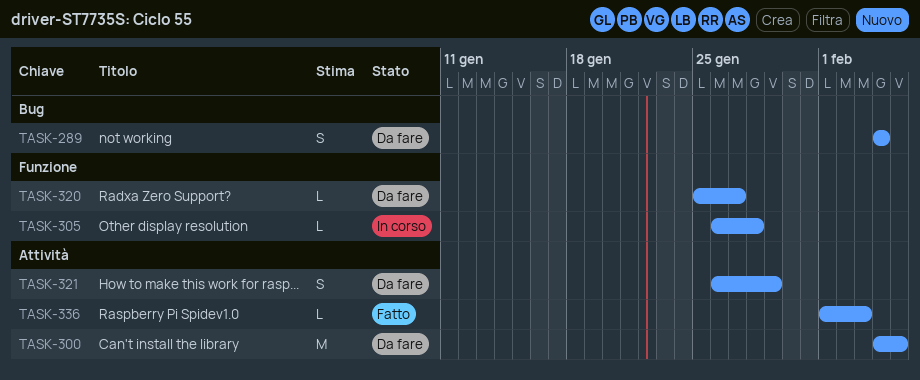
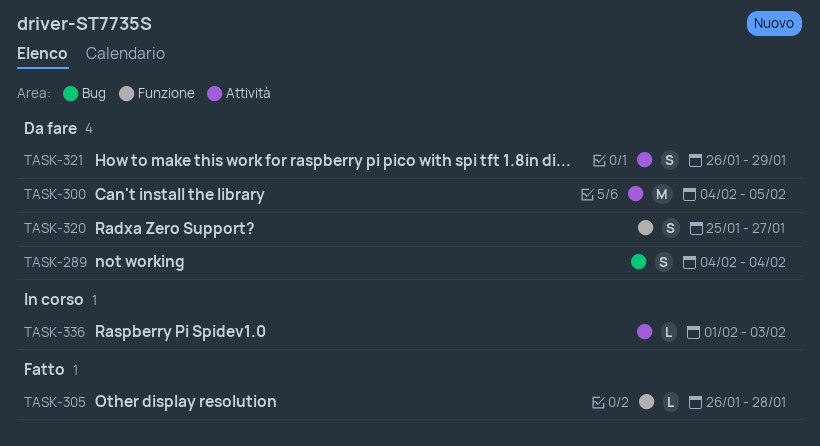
TASK-305, status: In corso -> Fatto
TASK-320, estimate: L -> S
TASK-336, status: Fatto -> In corso

